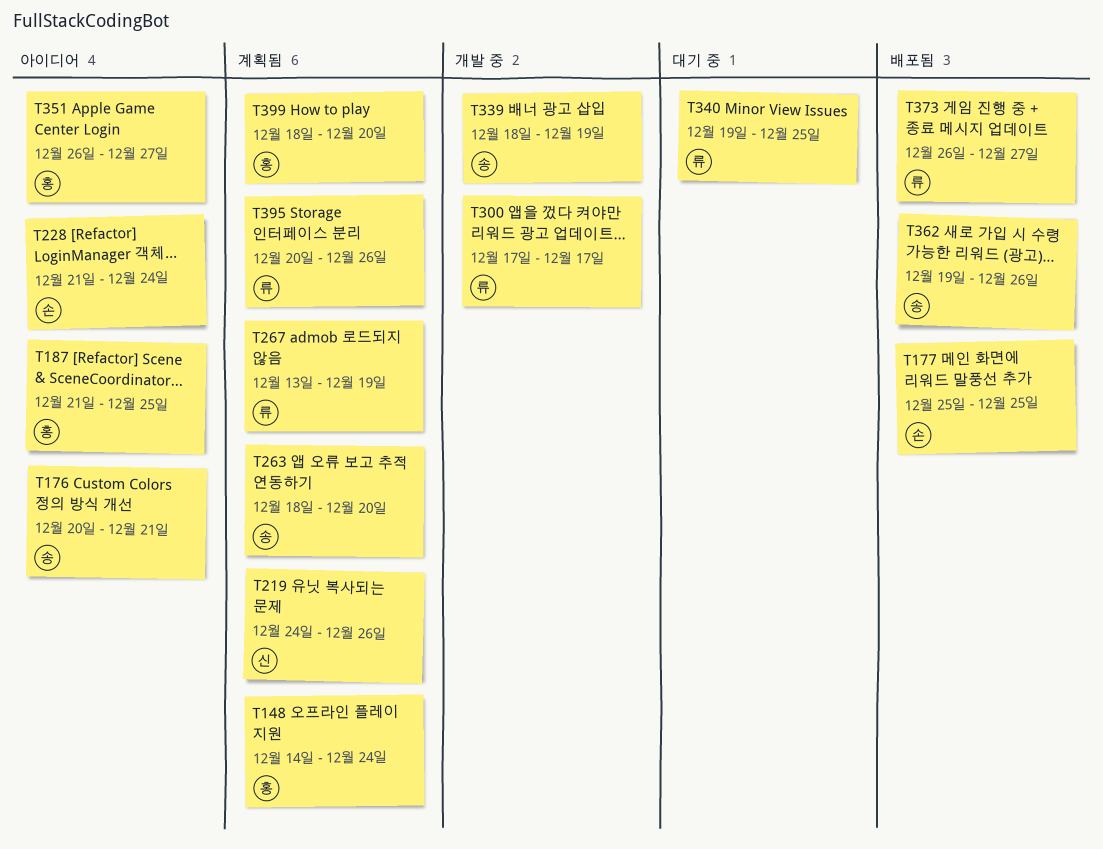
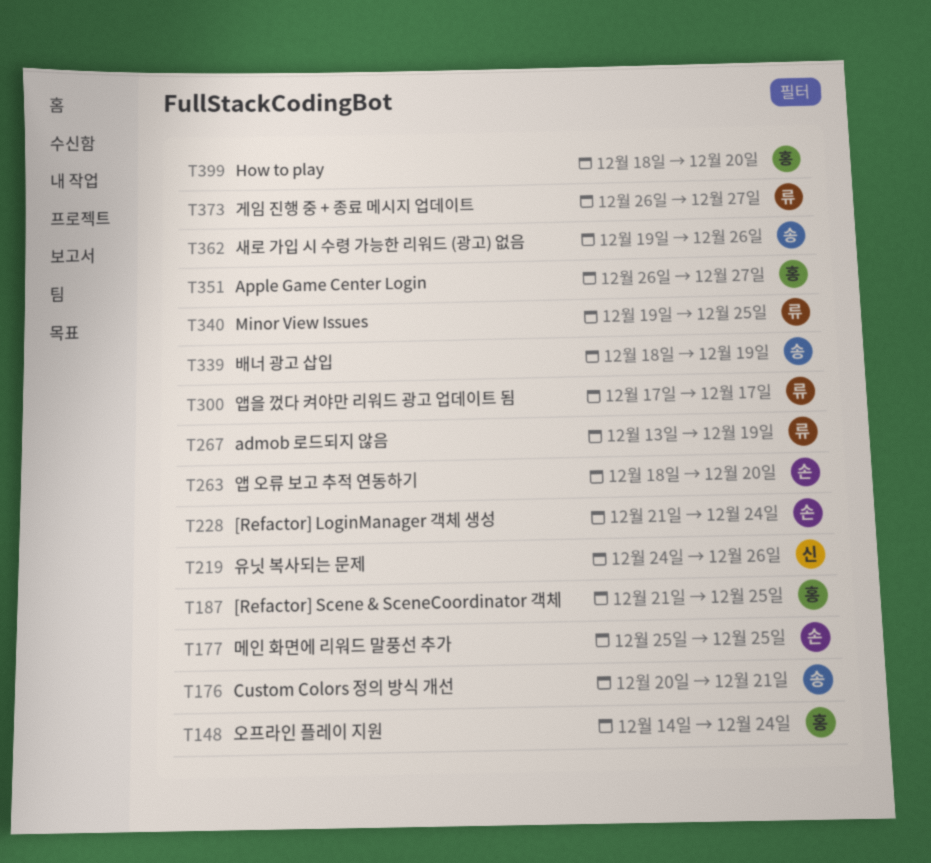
T263, owner: 송 -> 손
T395: present -> none

